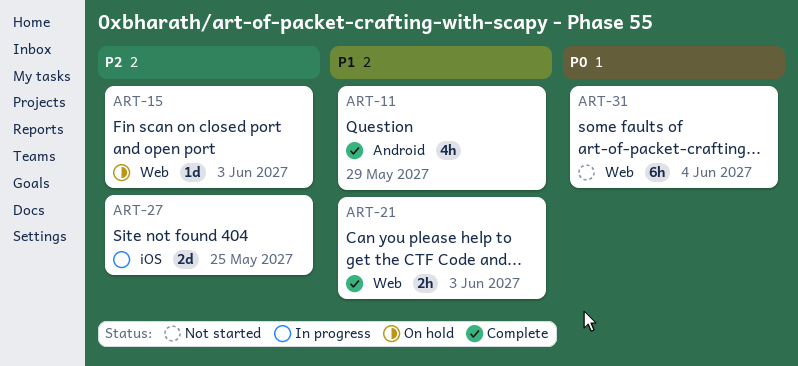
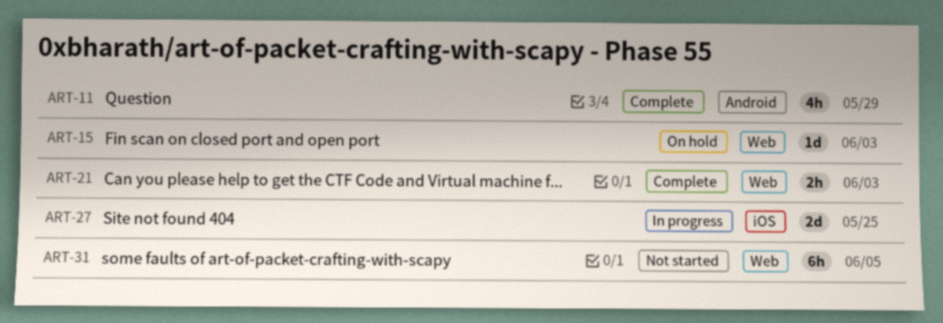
ART-31, due: Jun 4 -> Jun 5

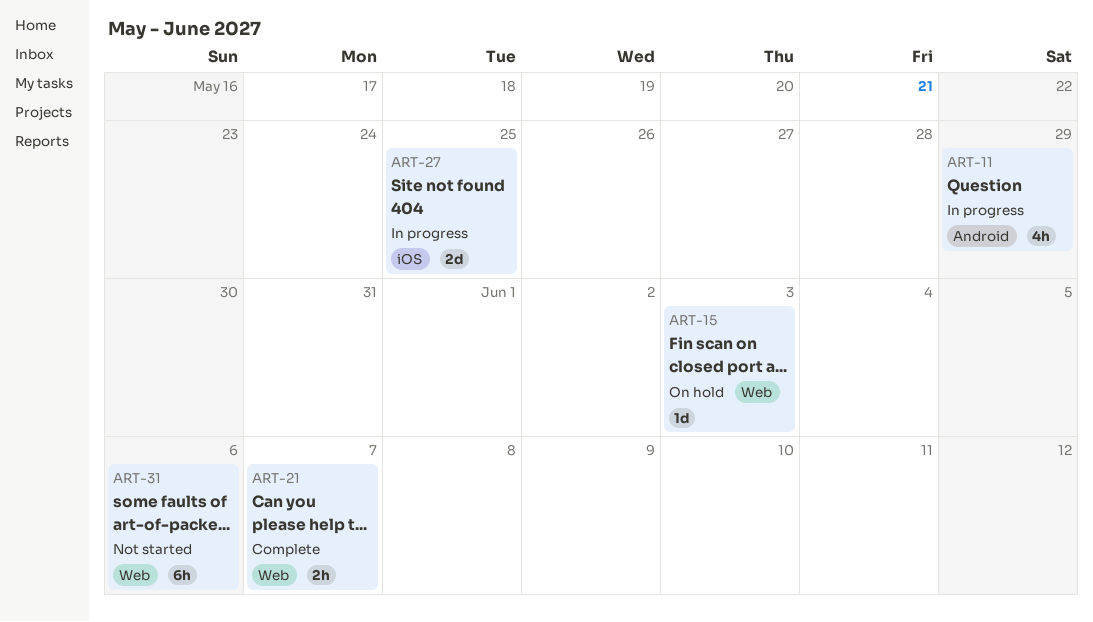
ART-11, status: Complete -> In progress
ART-21, due: Jun 3 -> Jun 7
ART-31, due: Jun 5 -> Jun 6

